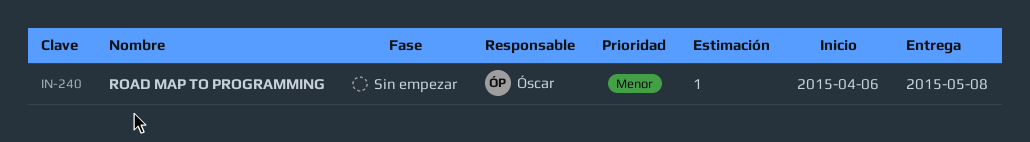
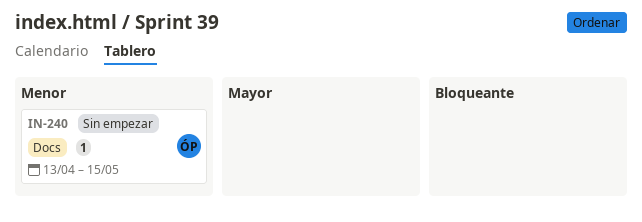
IN-240, start: Apr 6 -> Apr 13
IN-240, due: May 8 -> May 15

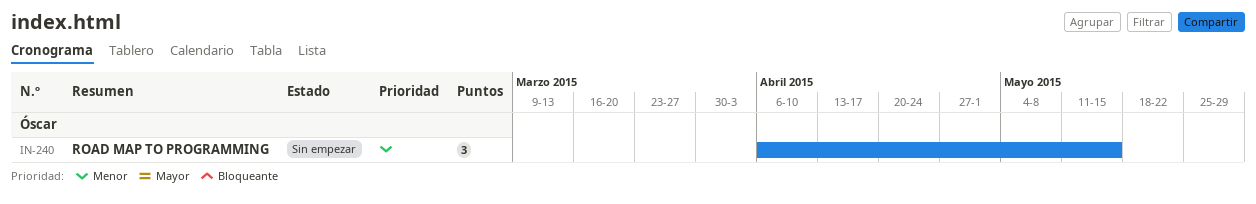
IN-240, estimate: 1 -> 3
IN-240, start: Apr 13 -> Apr 6

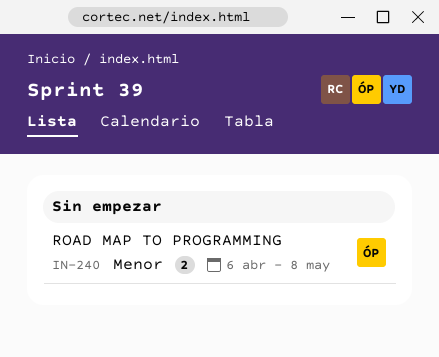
IN-240, estimate: 3 -> 2
IN-240, due: May 15 -> May 8

